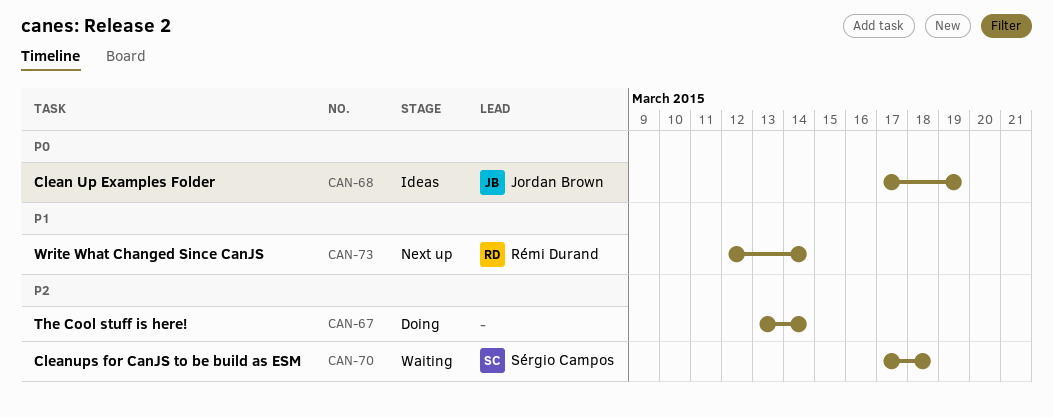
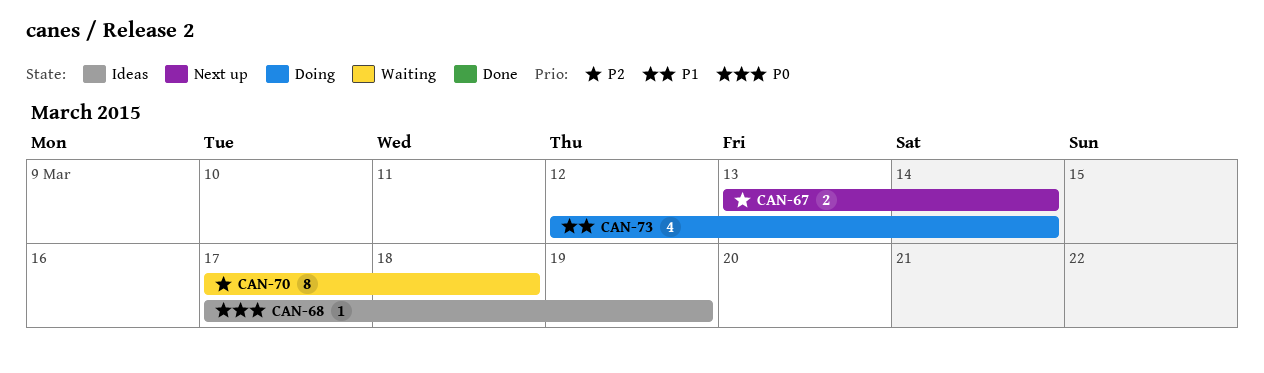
CAN-67, status: Doing -> Next up
CAN-73, status: Next up -> Doing

